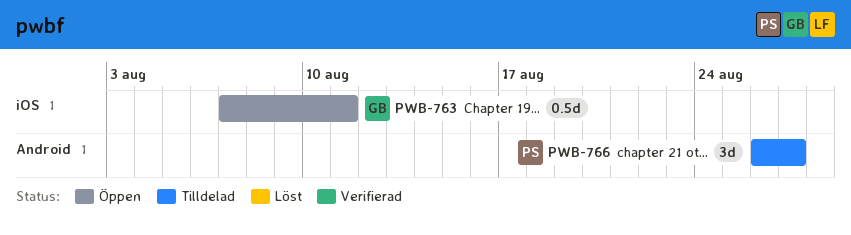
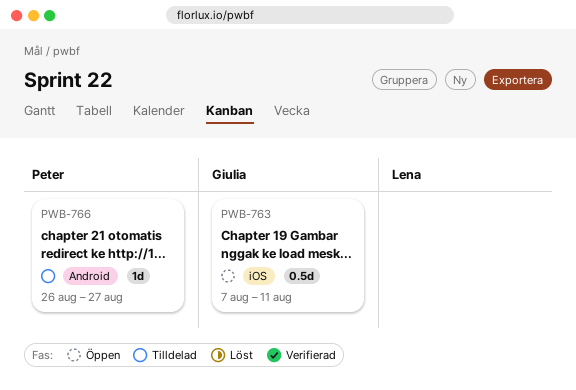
PWB-766, estimate: 3d -> 1d

